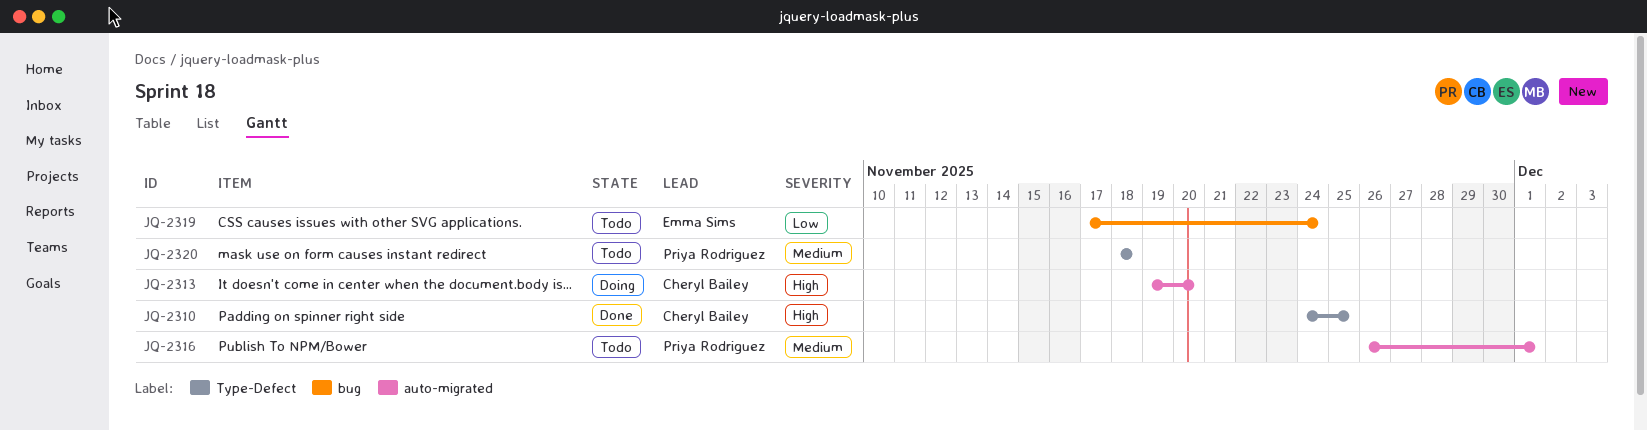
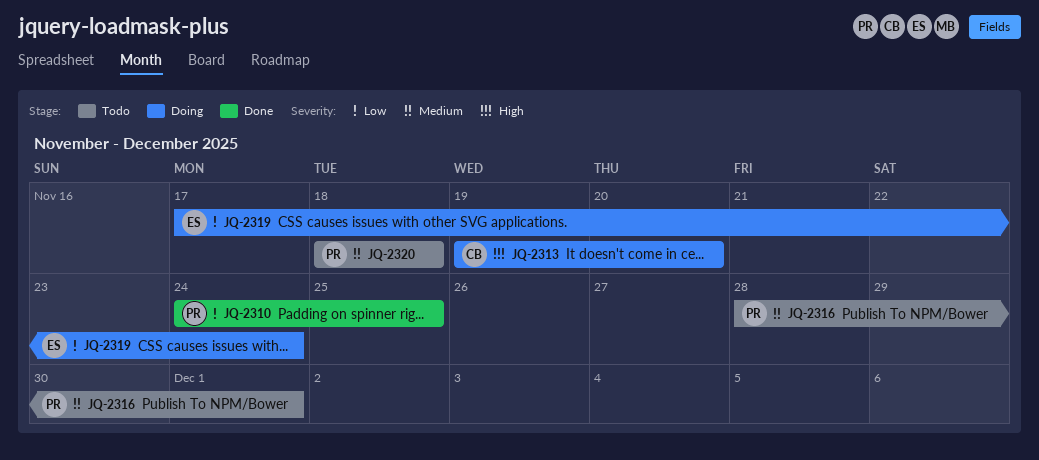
JQ-2310, owner: Cheryl Bailey -> Priya Rodriguez
JQ-2310, priority: High -> Low
JQ-2316, start: Nov 26 -> Nov 28
JQ-2319, status: Todo -> Doing

